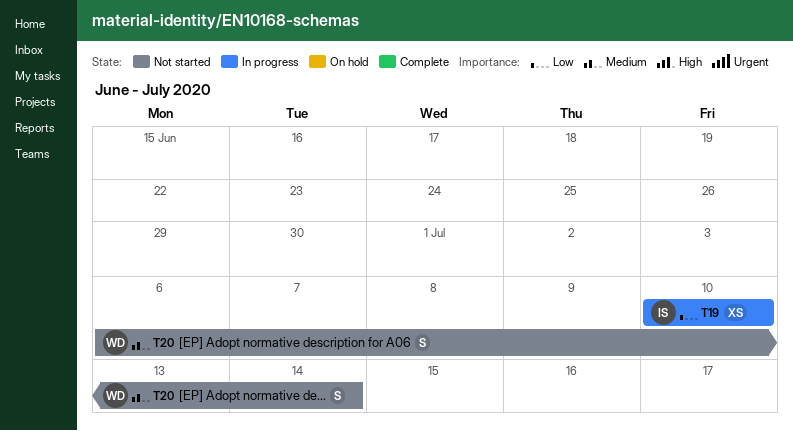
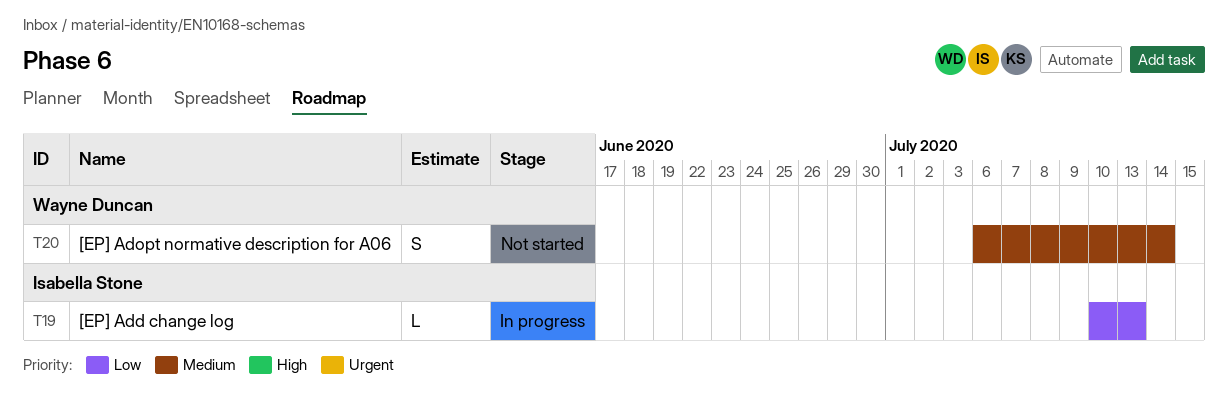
T19, estimate: XS -> L
T19, due: Jul 10 -> Jul 13

